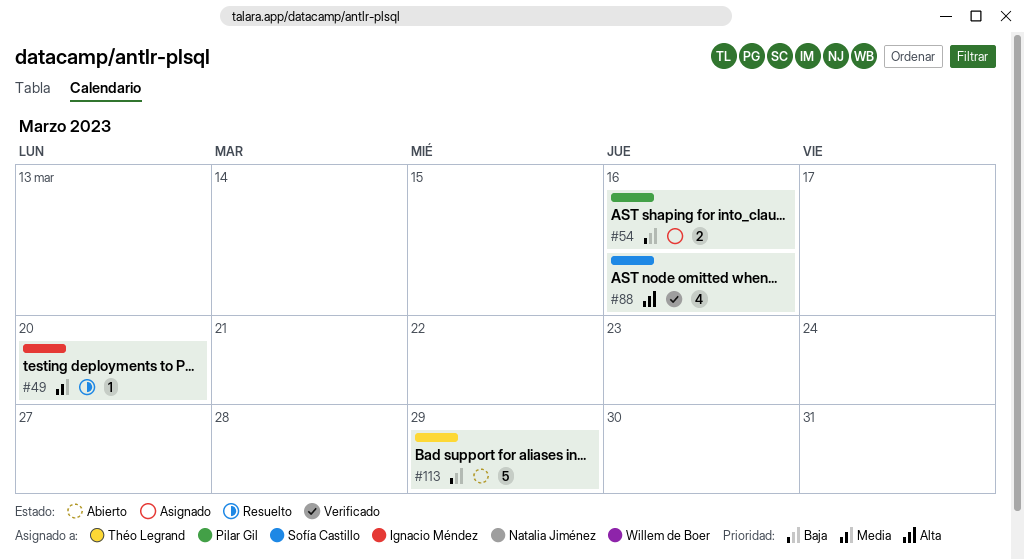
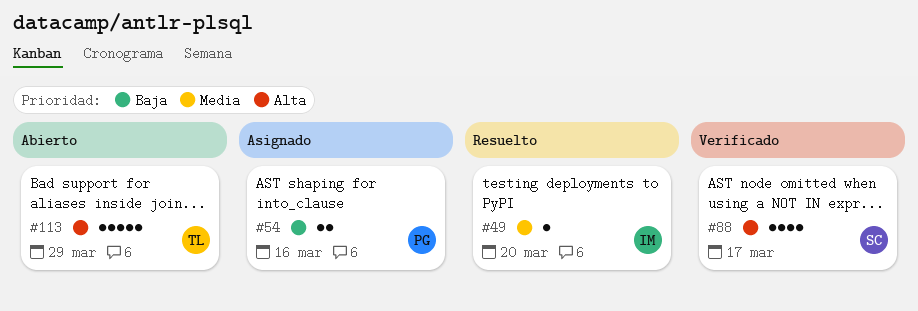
#88, due: Mar 16 -> Mar 17
#113, priority: Baja -> Alta

